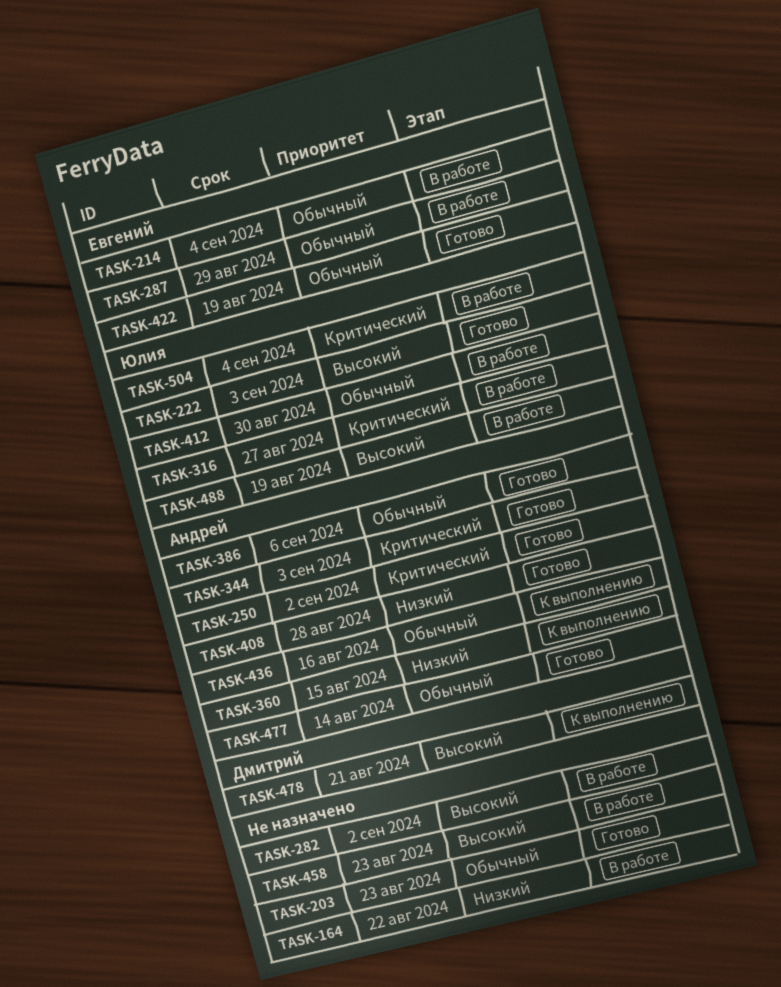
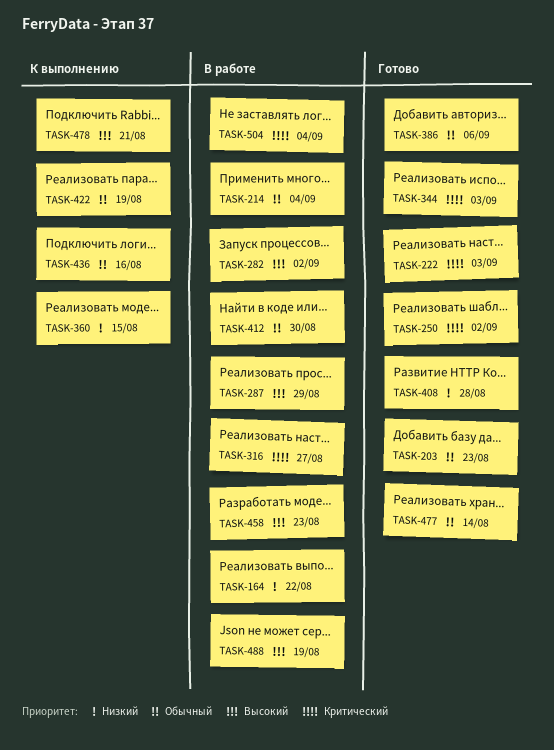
TASK-222, priority: Высокий -> Критический
TASK-287, priority: Обычный -> Высокий
TASK-422, status: Готово -> К выполнению

